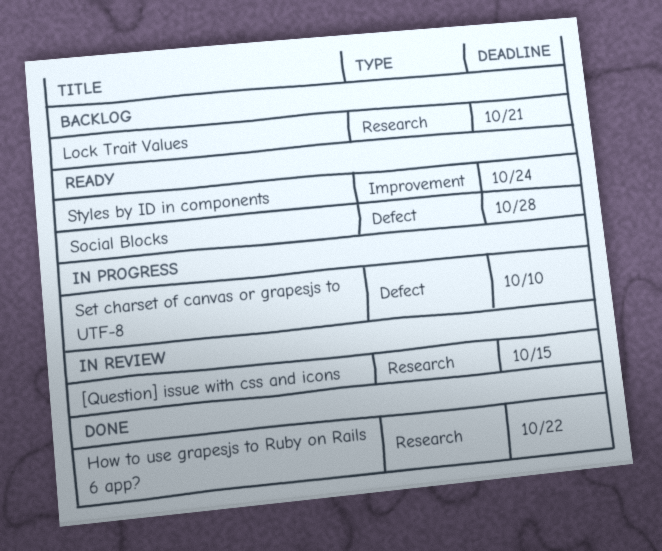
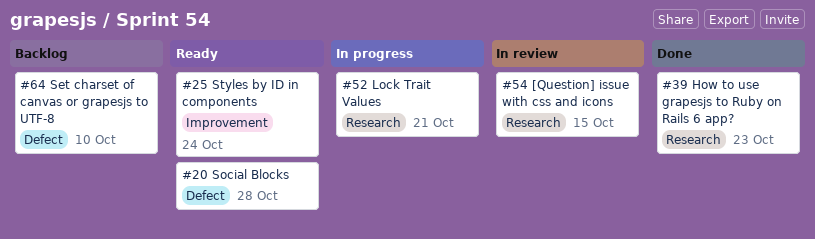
How to use grapesjs to Ruby on Rails 6 app?, due: Oct 22 -> Oct 23
Lock Trait Values, status: Backlog -> In progress
Set charset of canvas or grapesjs to UTF-8, status: In progress -> Backlog

